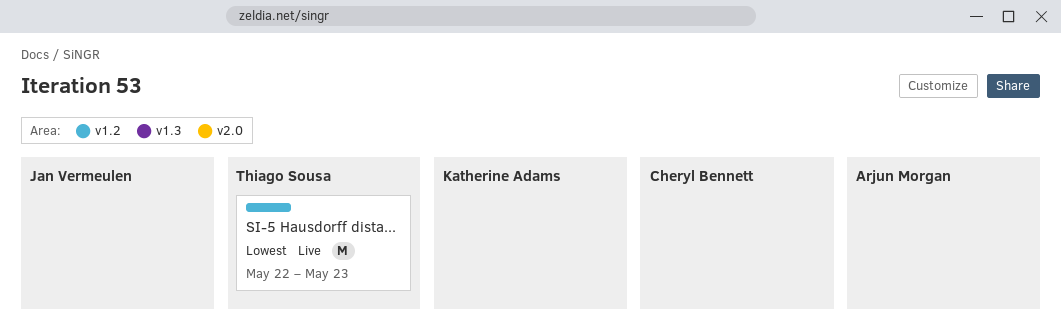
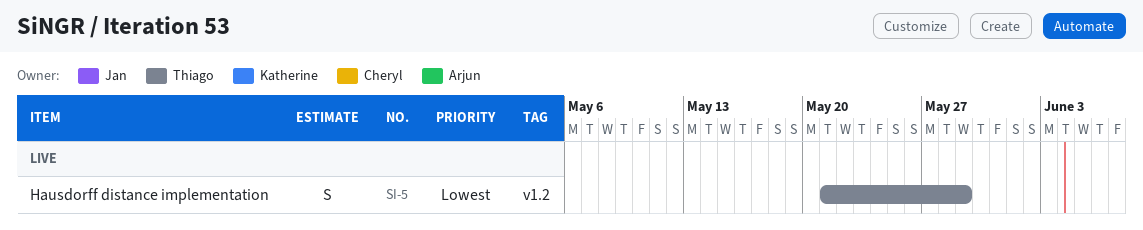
SI-5, estimate: M -> S
SI-5, start: May 22 -> May 21
SI-5, due: May 23 -> May 29

